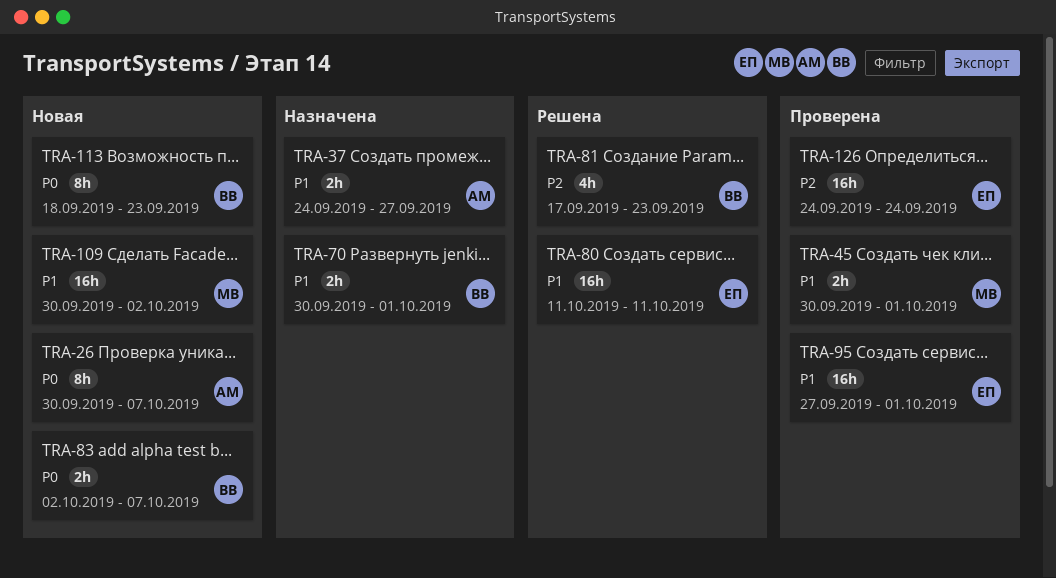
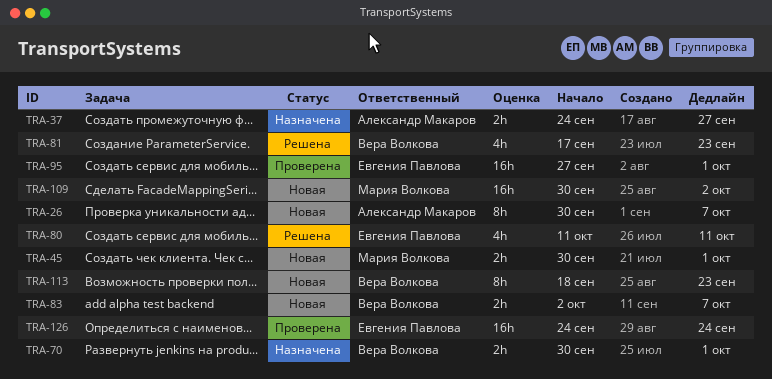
TRA-45, status: Проверена -> Новая
TRA-80, estimate: 16h -> 4h

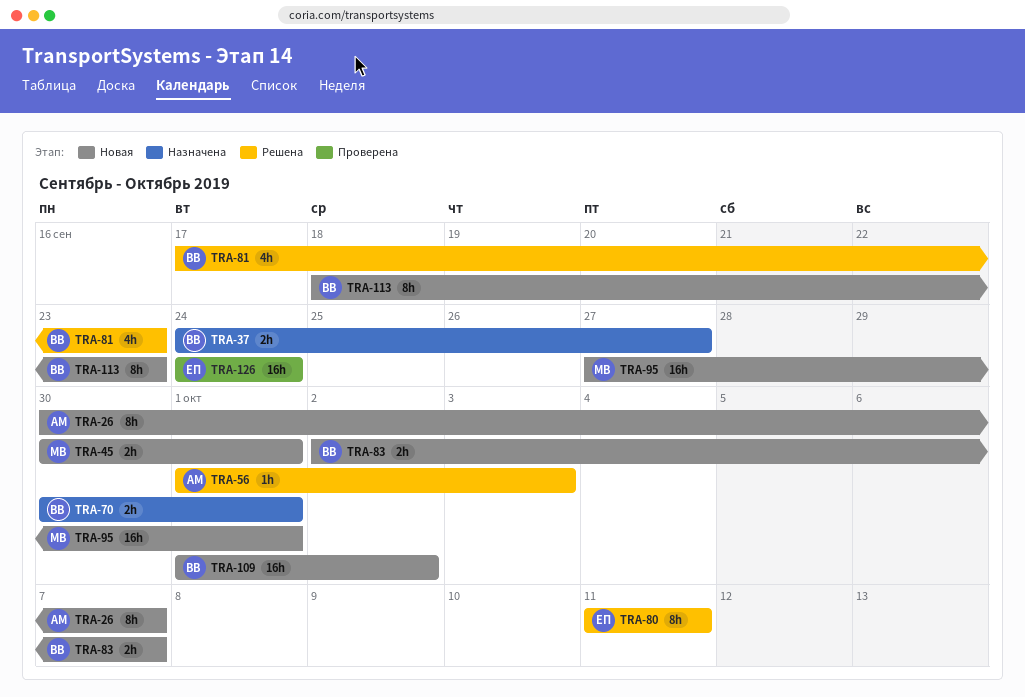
TRA-37, owner: Александр Макаров -> Вера Волкова
TRA-56: none -> present
TRA-80, estimate: 4h -> 8h
TRA-95, status: Проверена -> Новая
TRA-95, owner: Евгения Павлова -> Мария Волкова
TRA-109, owner: Мария Волкова -> Вера Волкова
TRA-109, start: Sep 30 -> Oct 1

